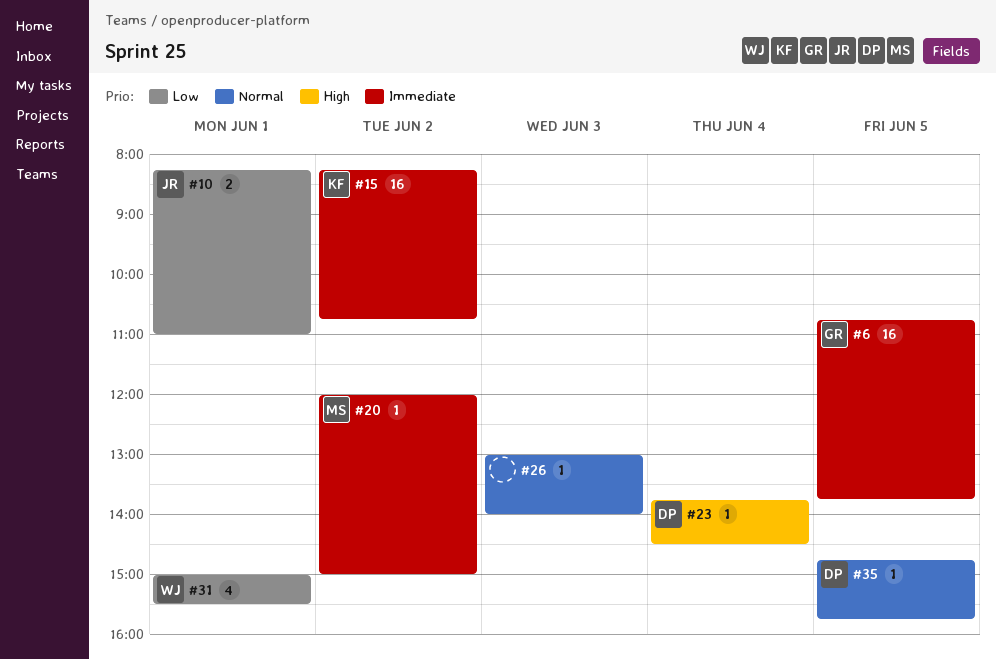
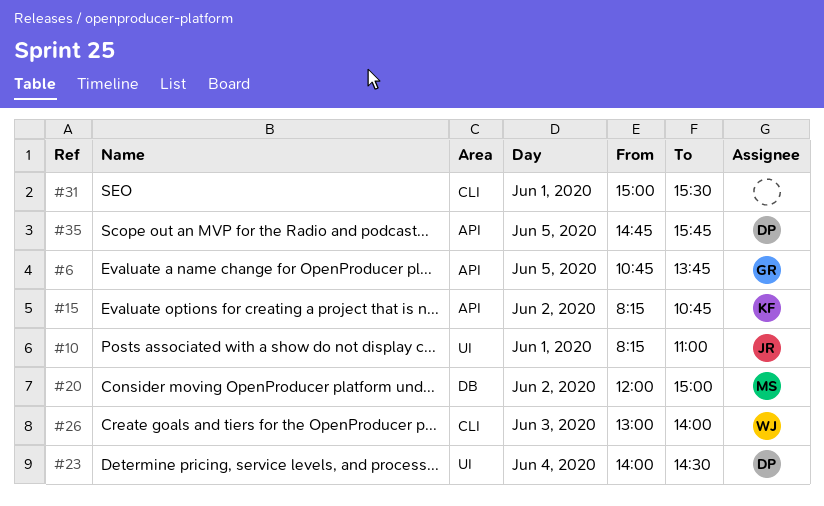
#23, begins: 13:45 -> 14:00
#26, owner: none -> WJ
#31, owner: WJ -> none

